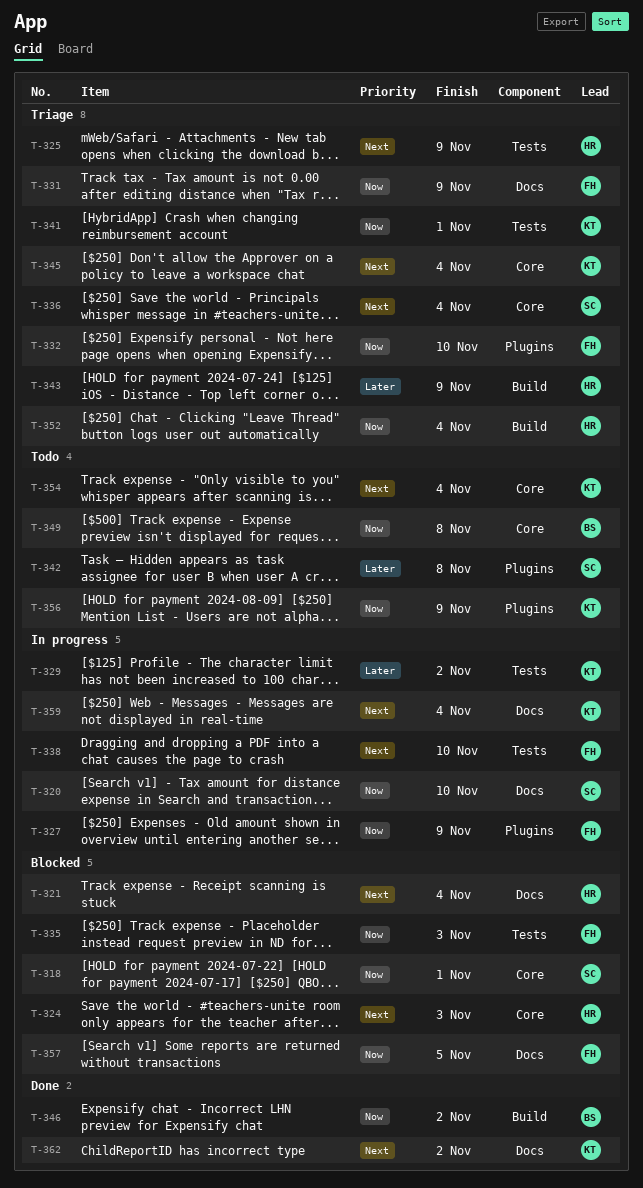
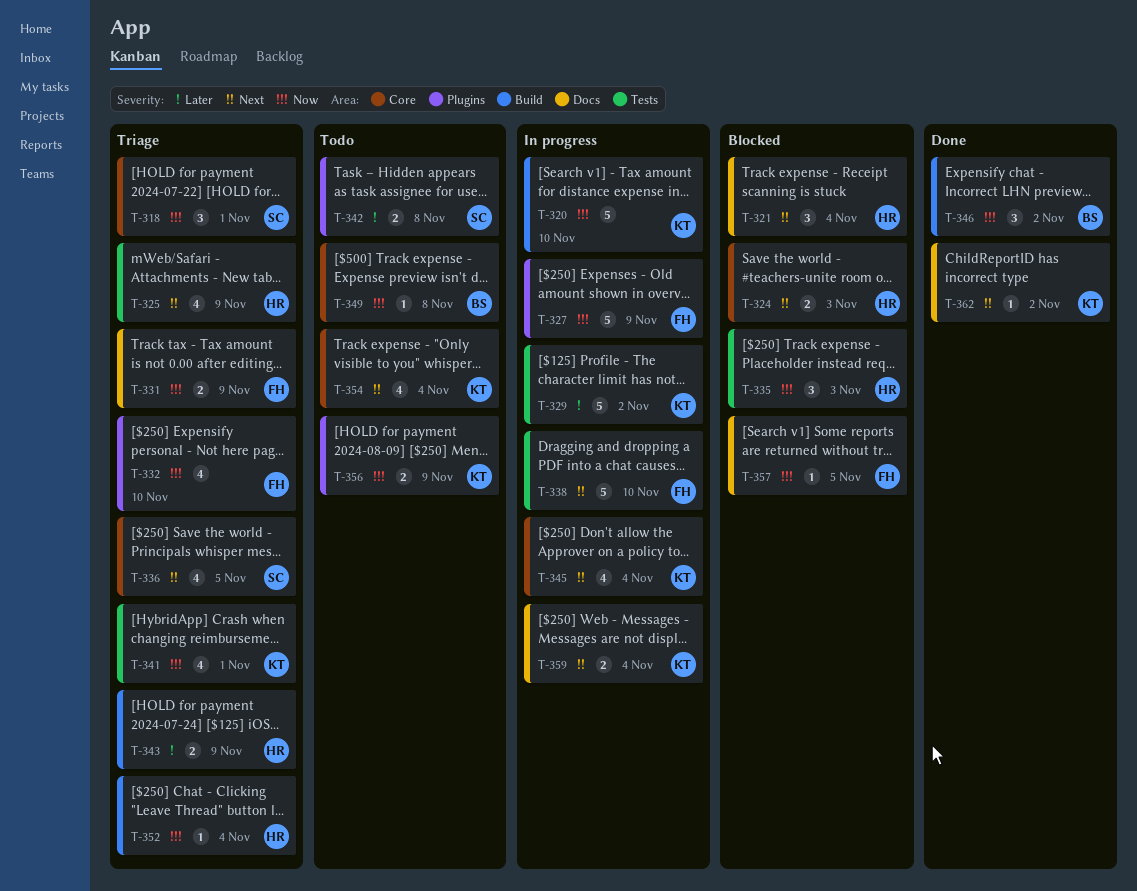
T-318, status: Blocked -> Triage
T-320, owner: SC -> KT
T-320, label: Docs -> Build
T-335, owner: FH -> HR
T-336, due: Nov 4 -> Nov 5
T-345, status: Triage -> In progress

